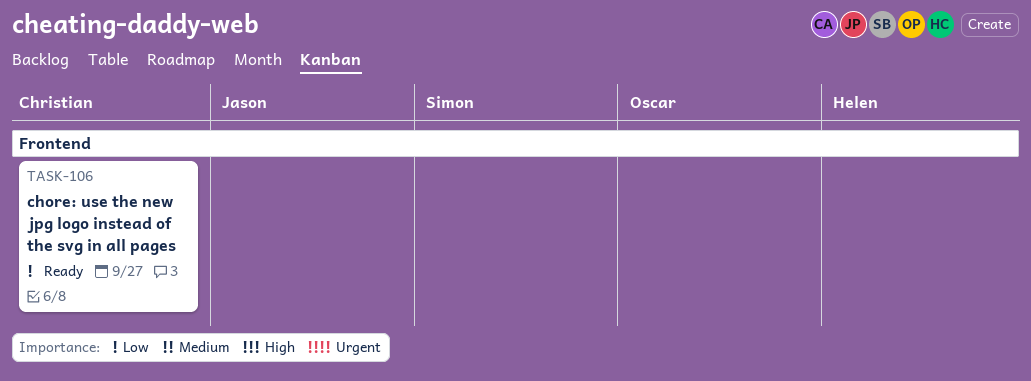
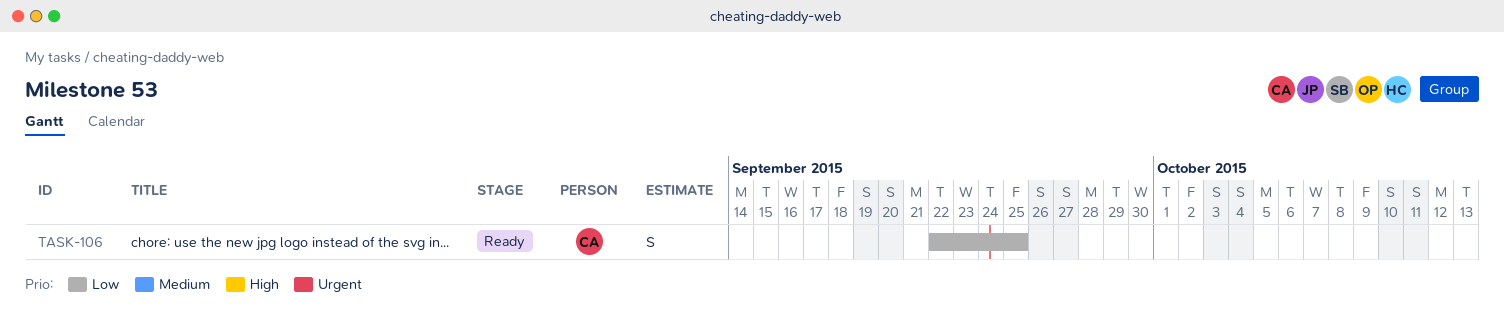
TASK-106, due: Sep 27 -> Sep 25

